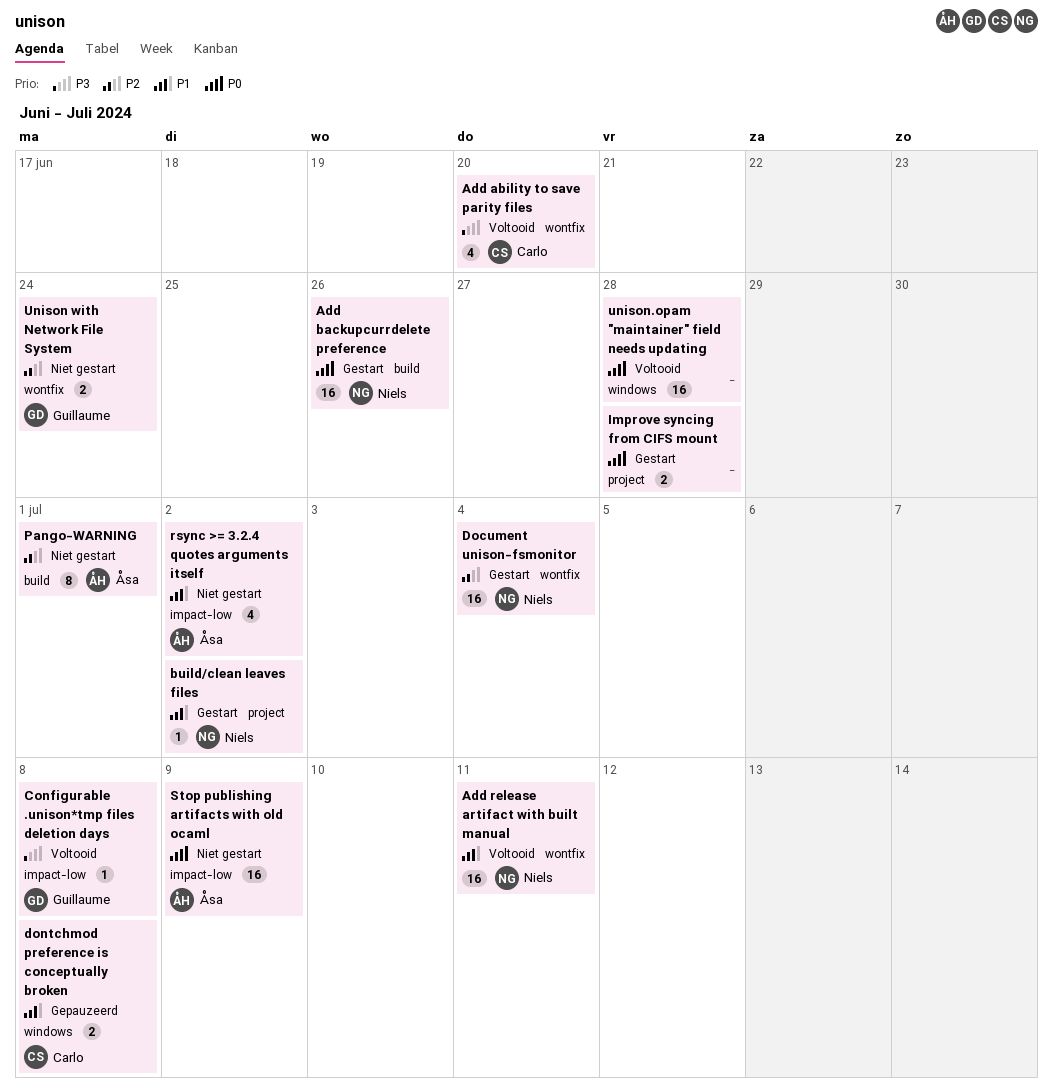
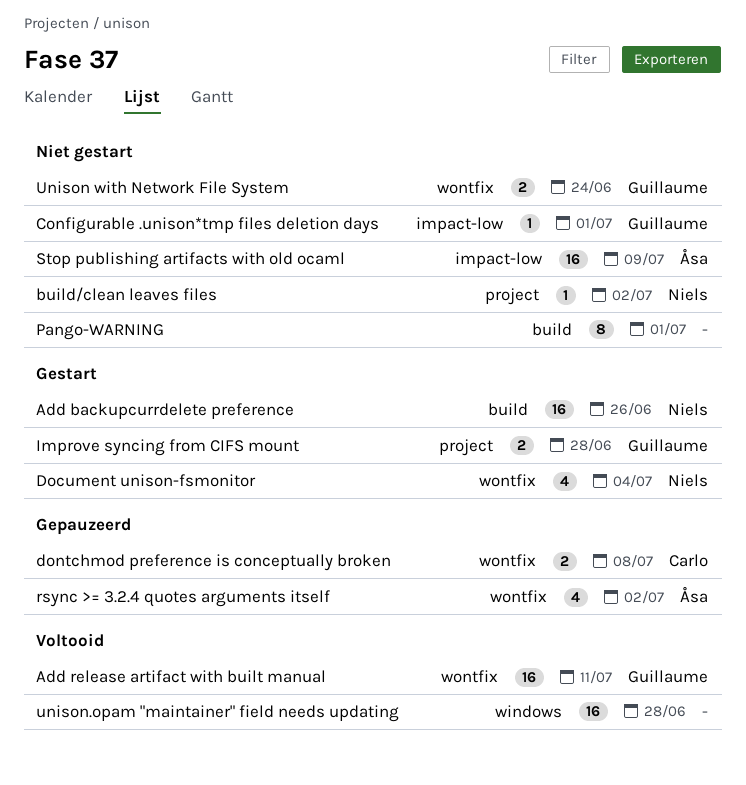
Add ability to save parity files: present -> none
Add release artifact with built manual, owner: Niels -> Guillaume
build/clean leaves files, status: Gestart -> Niet gestart
Configurable .unison*tmp files deletion days, status: Voltooid -> Niet gestart
Configurable .unison*tmp files deletion days, due: Jul 8 -> Jul 1
Document unison-fsmonitor, estimate: 16 -> 4
dontchmod preference is conceptually broken, label: windows -> wontfix
Improve syncing from CIFS mount, owner: none -> Guillaume
Pango-WARNING, owner: Åsa -> none
rsync >= 3.2.4 quotes arguments itself, status: Niet gestart -> Gepauzeerd
rsync >= 3.2.4 quotes arguments itself, label: impact-low -> wontfix

